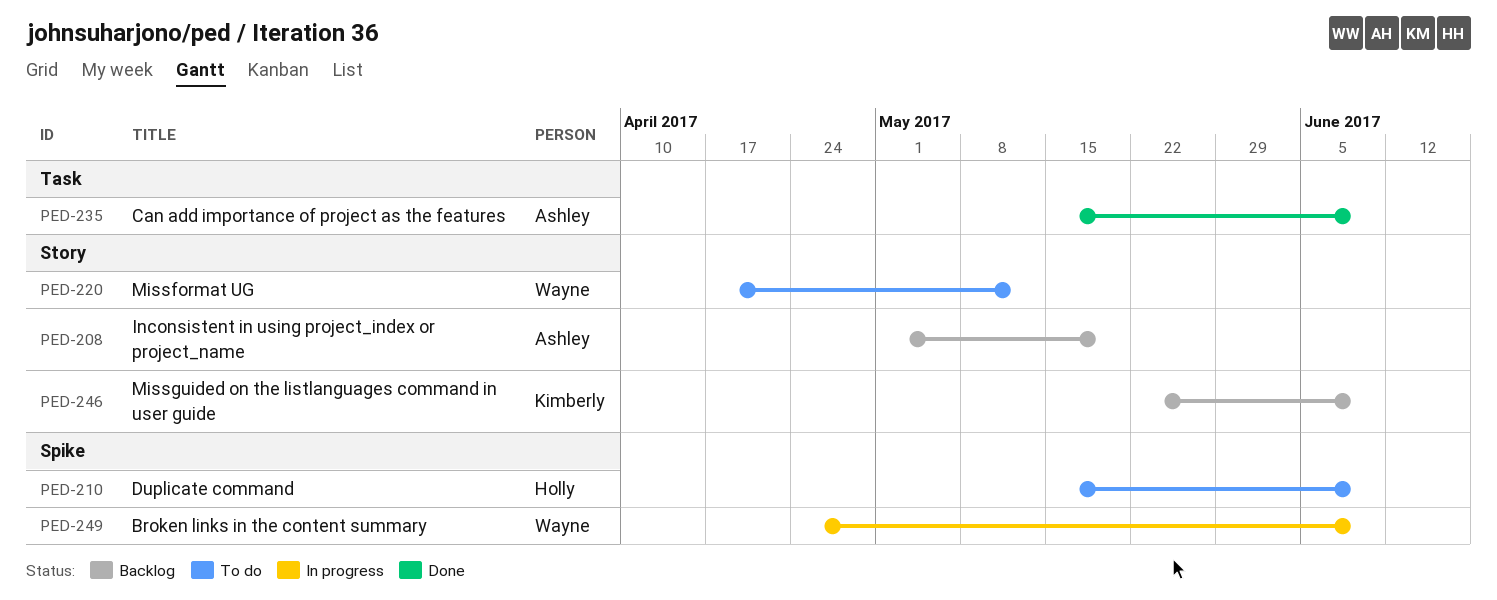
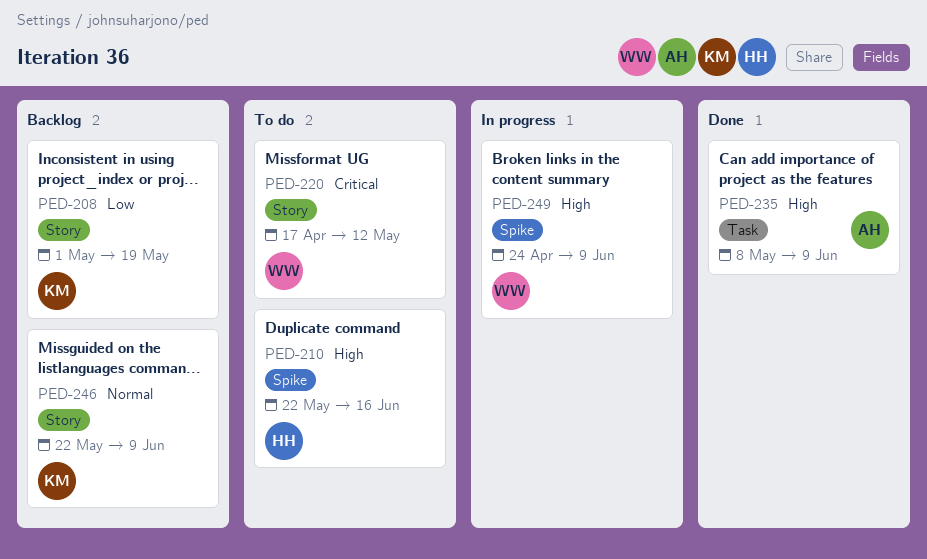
PED-208, owner: Ashley -> Kimberly
PED-210, start: May 15 -> May 22
PED-210, due: Jun 9 -> Jun 16
PED-235, start: May 15 -> May 8

